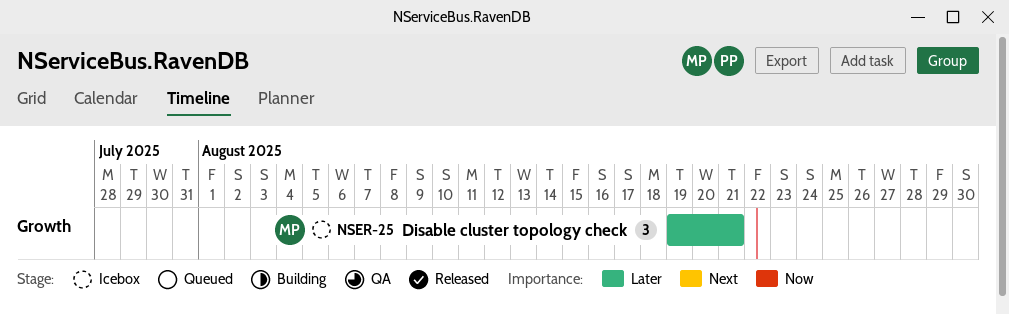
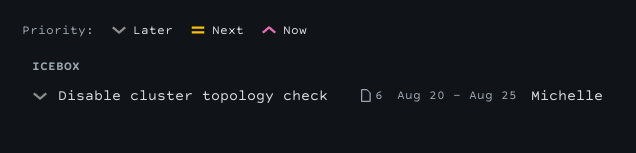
Disable cluster topology check, start: Aug 19 -> Aug 20
Disable cluster topology check, due: Aug 21 -> Aug 25

